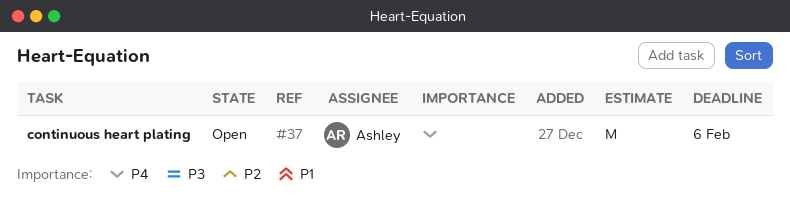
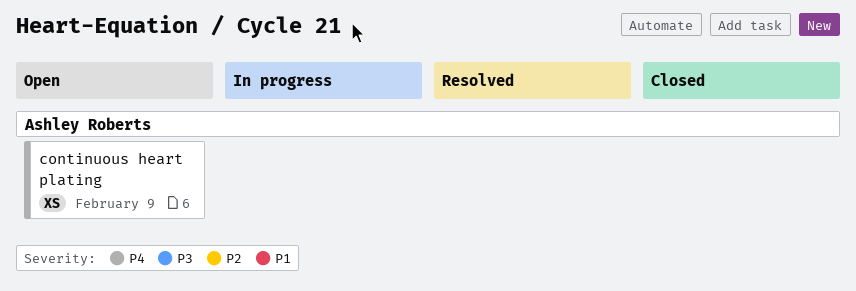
continuous heart plating, estimate: M -> XS
continuous heart plating, due: Feb 6 -> Feb 9

